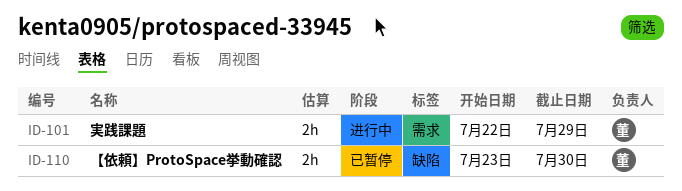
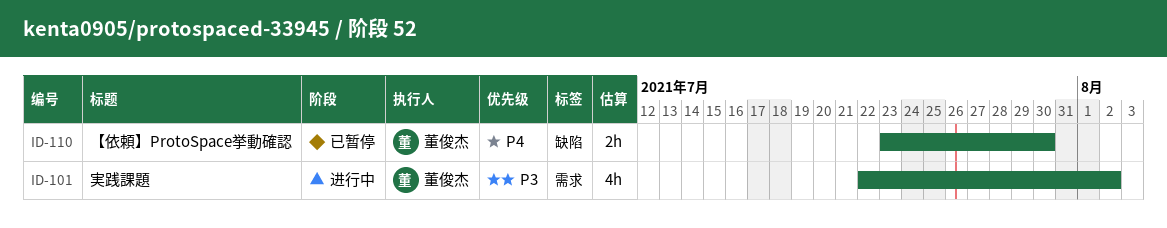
ID-101, estimate: 2h -> 4h
ID-101, due: Jul 29 -> Aug 2

